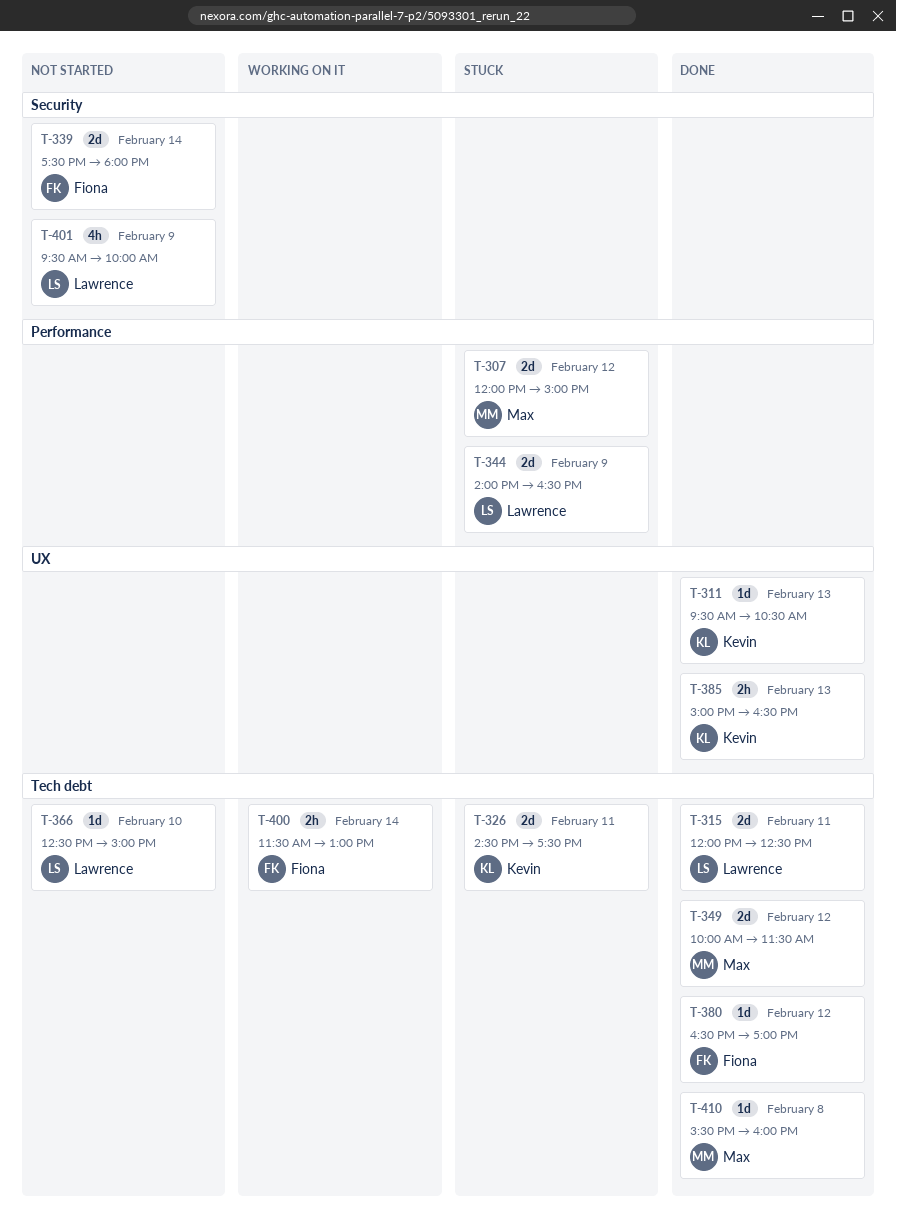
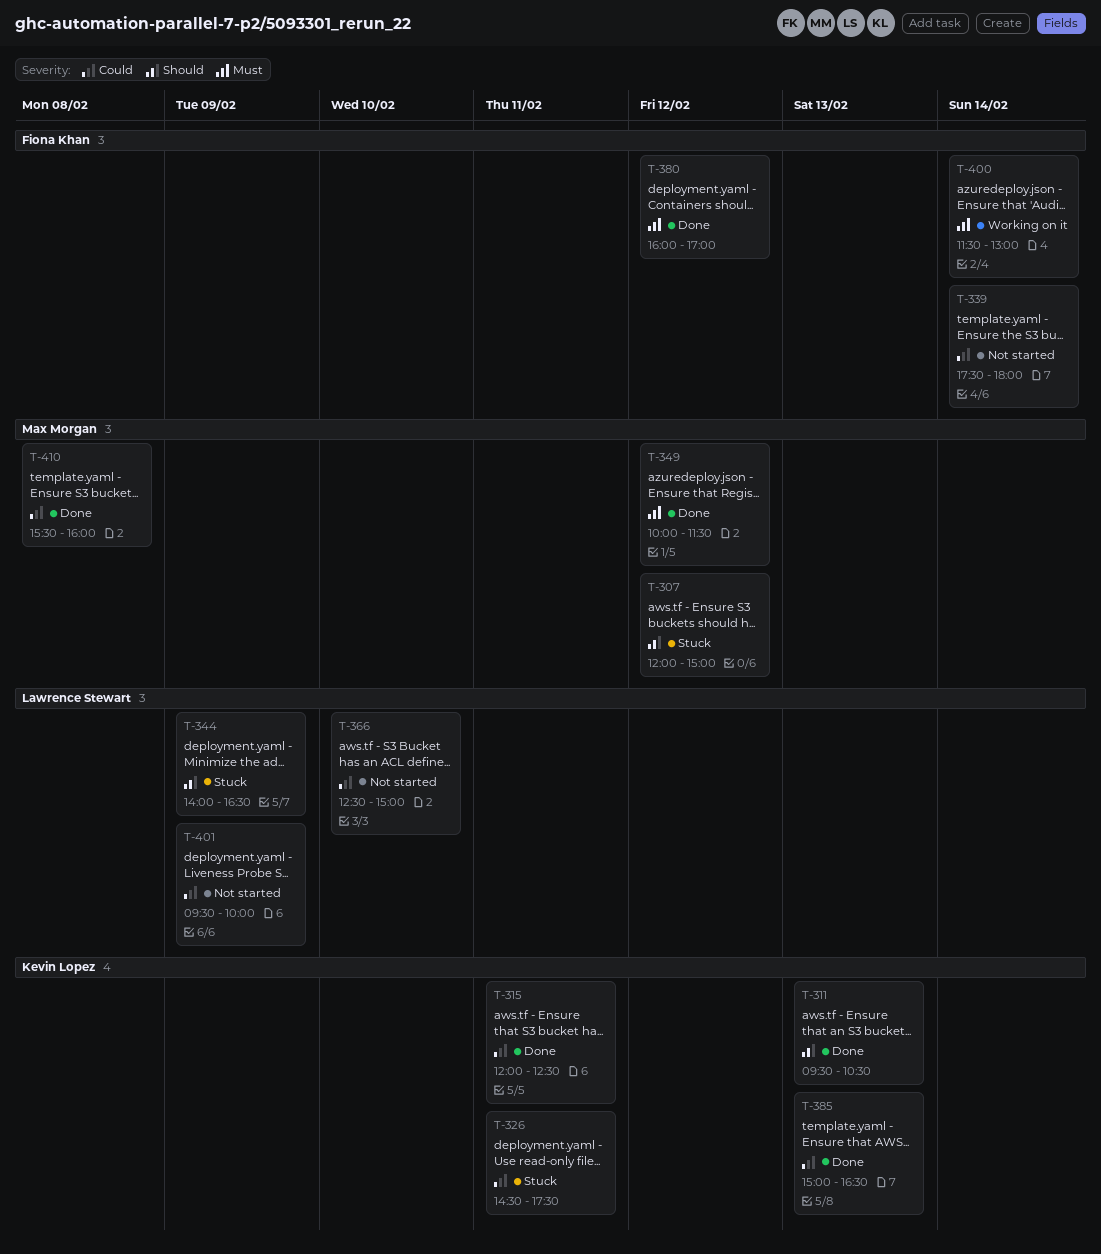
T-315, owner: Lawrence Stewart -> Kevin Lopez
T-380, begins: 16:30 -> 16:00

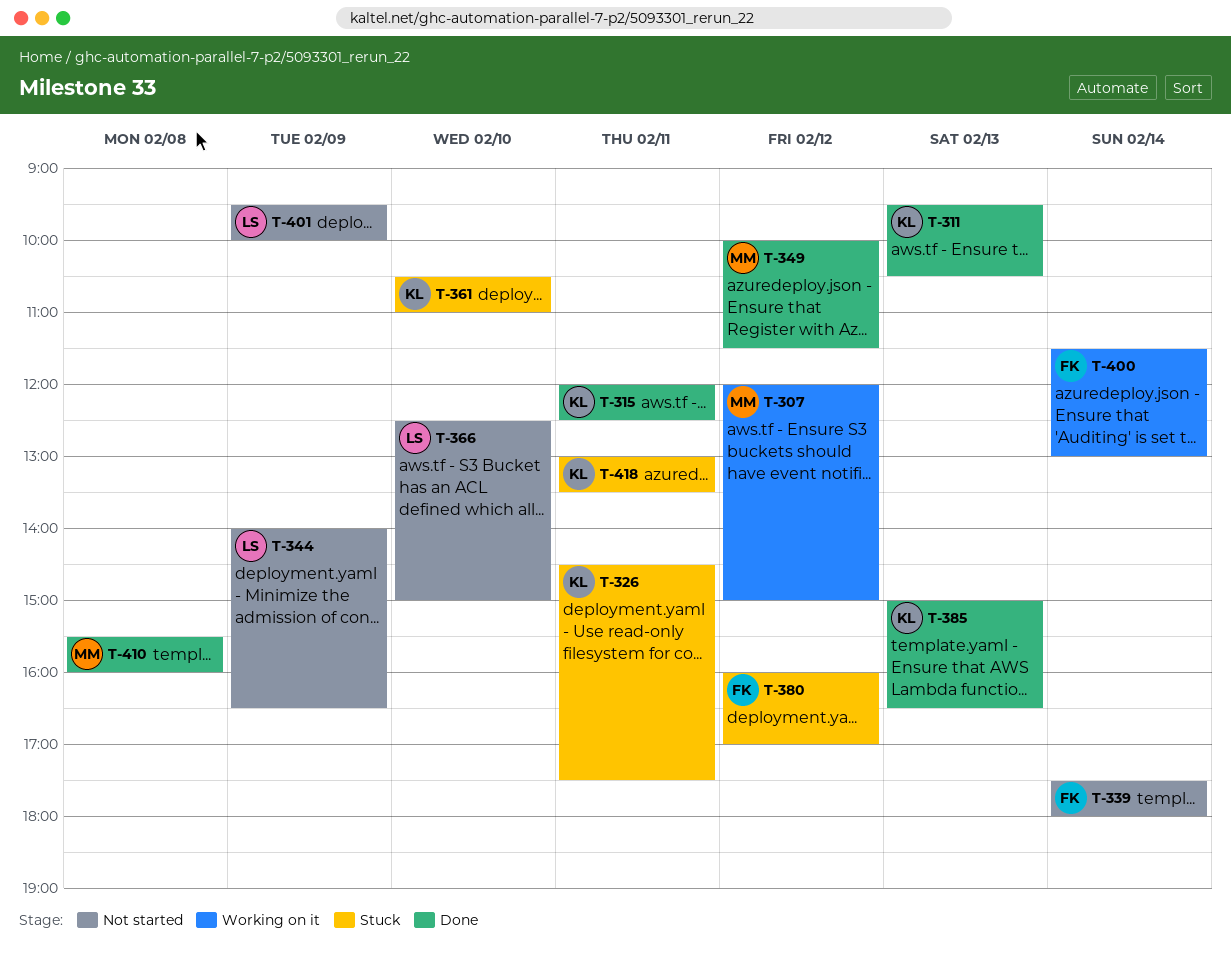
T-307, status: Stuck -> Working on it
T-344, status: Stuck -> Not started
T-361: none -> present
T-380, status: Done -> Stuck
T-418: none -> present

